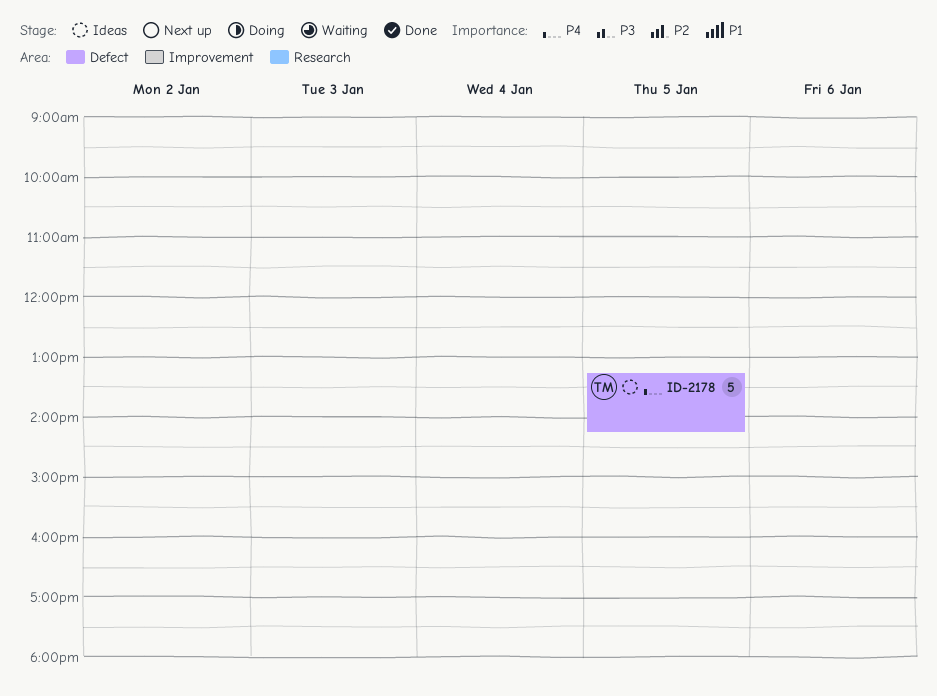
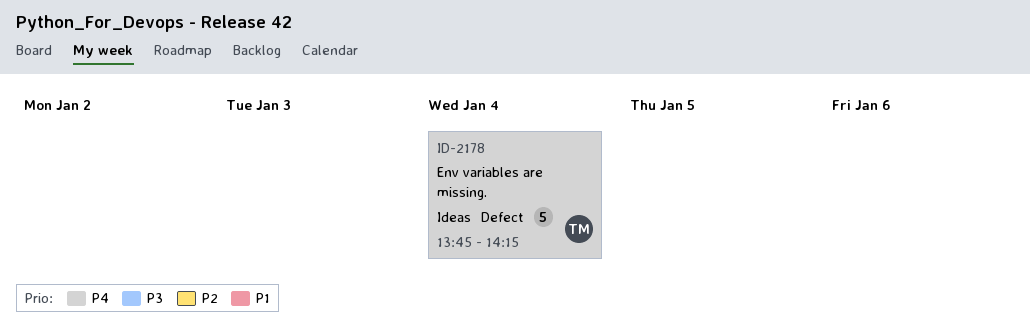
ID-2178, day: Jan 5 -> Jan 4
ID-2178, begins: 13:15 -> 13:45

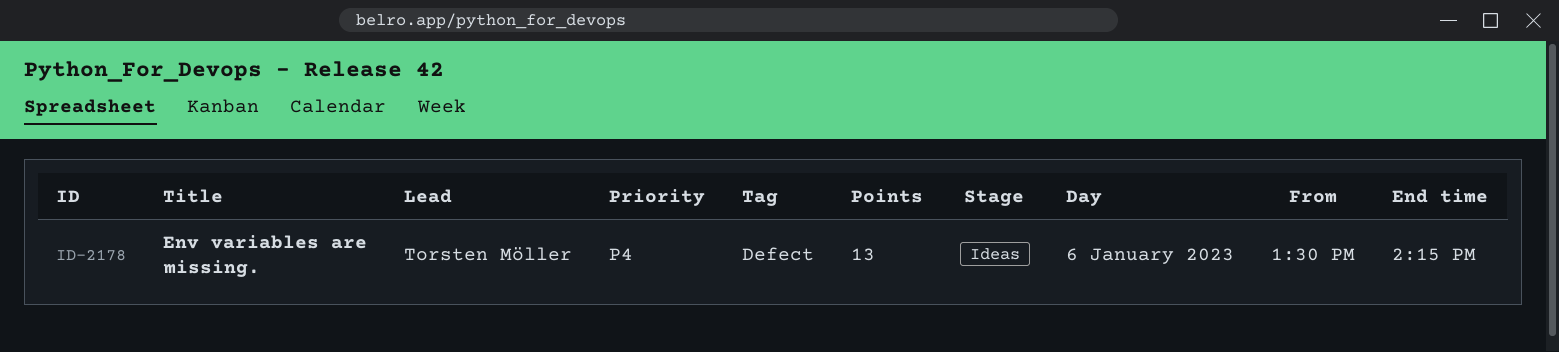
ID-2178, estimate: 5 -> 13
ID-2178, day: Jan 4 -> Jan 6
ID-2178, begins: 13:45 -> 13:30

